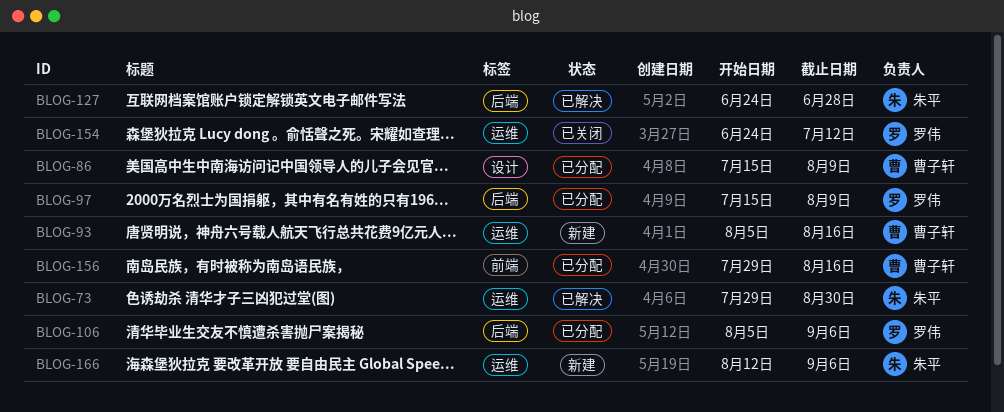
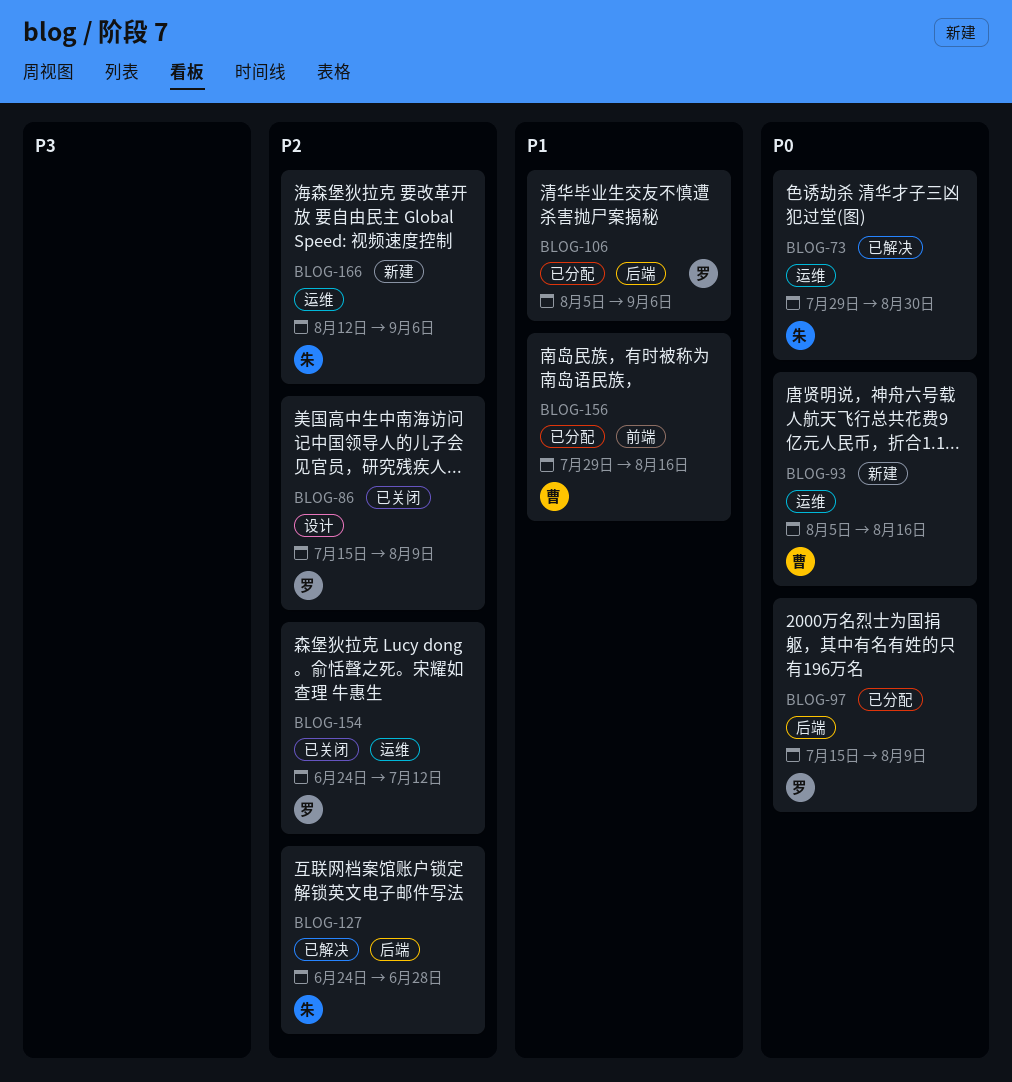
BLOG-86, status: 已分配 -> 已关闭
BLOG-86, owner: 曹子轩 -> 罗伟

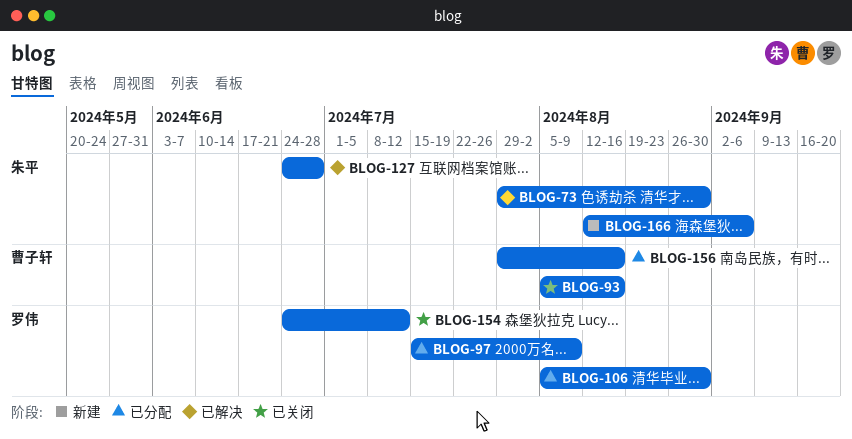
BLOG-86: present -> none
BLOG-93, status: 新建 -> 已关闭
BLOG-106, due: Sep 6 -> Aug 30

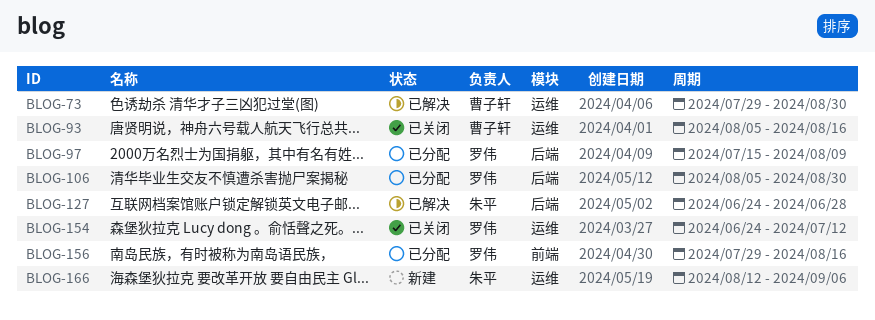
BLOG-73, owner: 朱平 -> 曹子轩
BLOG-156, owner: 曹子轩 -> 罗伟

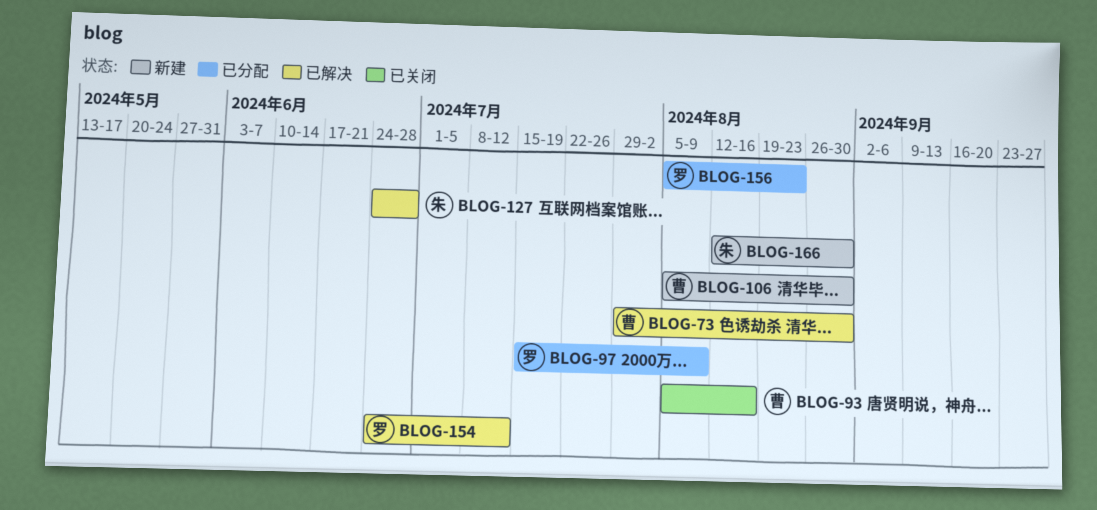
BLOG-106, status: 已分配 -> 新建
BLOG-106, owner: 罗伟 -> 曹子轩
BLOG-154, status: 已关闭 -> 已解决
BLOG-156, start: Jul 29 -> Aug 5
BLOG-156, due: Aug 16 -> Aug 23
BLOG-166, due: Sep 6 -> Aug 30

